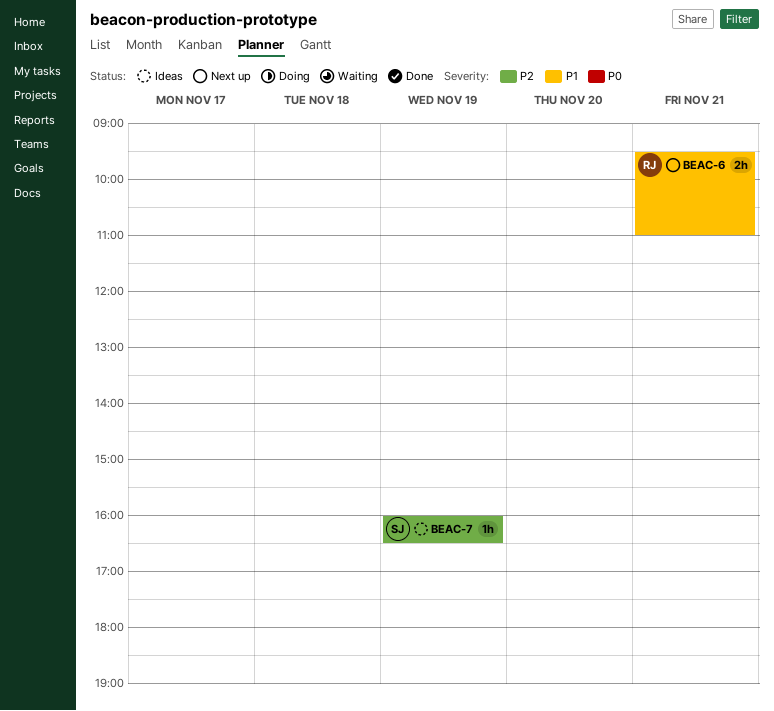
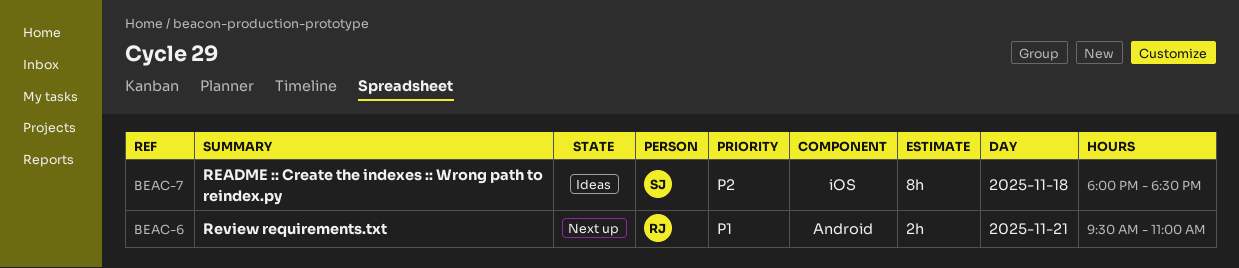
BEAC-7, estimate: 1h -> 8h
BEAC-7, day: Nov 19 -> Nov 18
BEAC-7, begins: 16:00 -> 18:00
BEAC-7, ends: 16:30 -> 18:30

